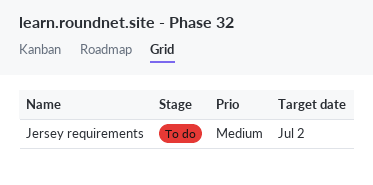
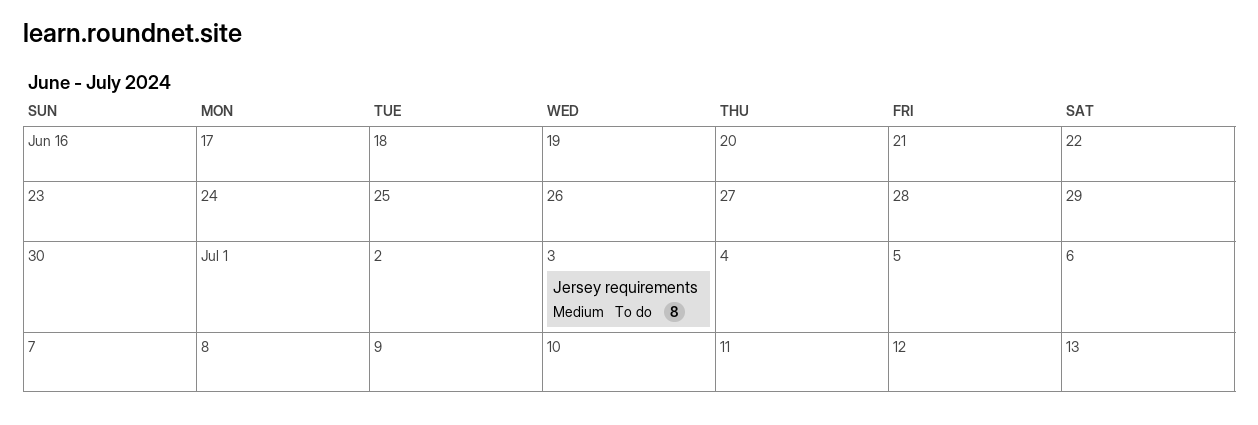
Jersey requirements, due: Jul 2 -> Jul 3

